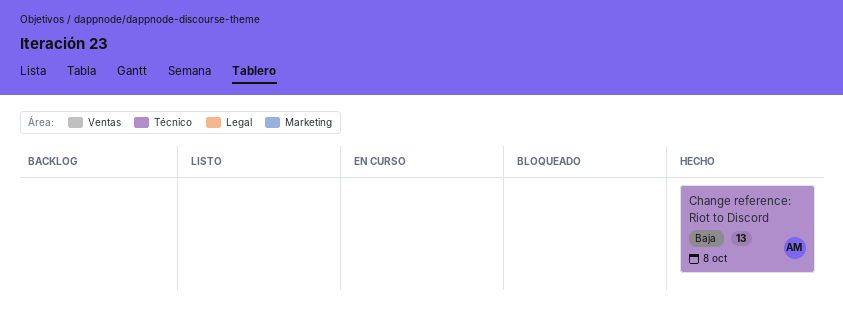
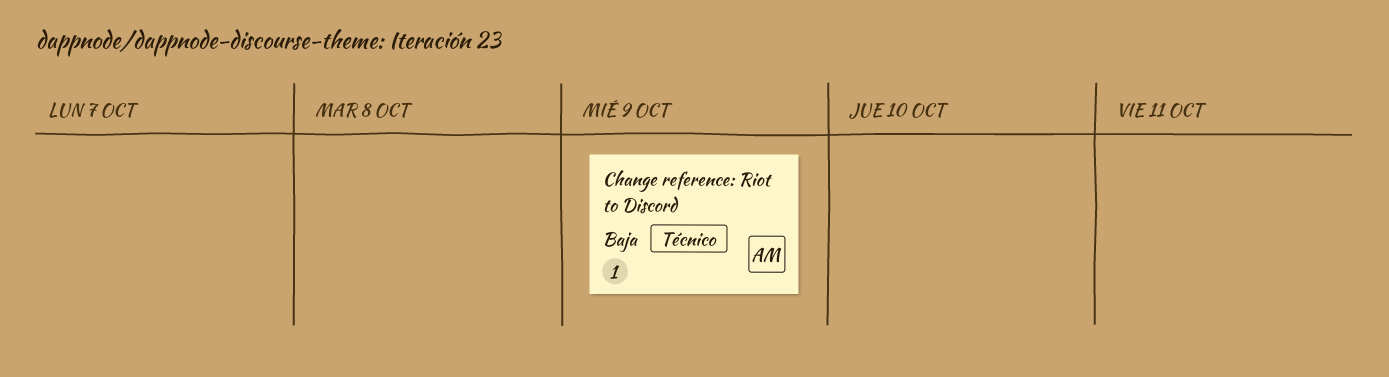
Change reference: Riot to Discord, estimate: 13 -> 1
Change reference: Riot to Discord, due: Oct 8 -> Oct 9

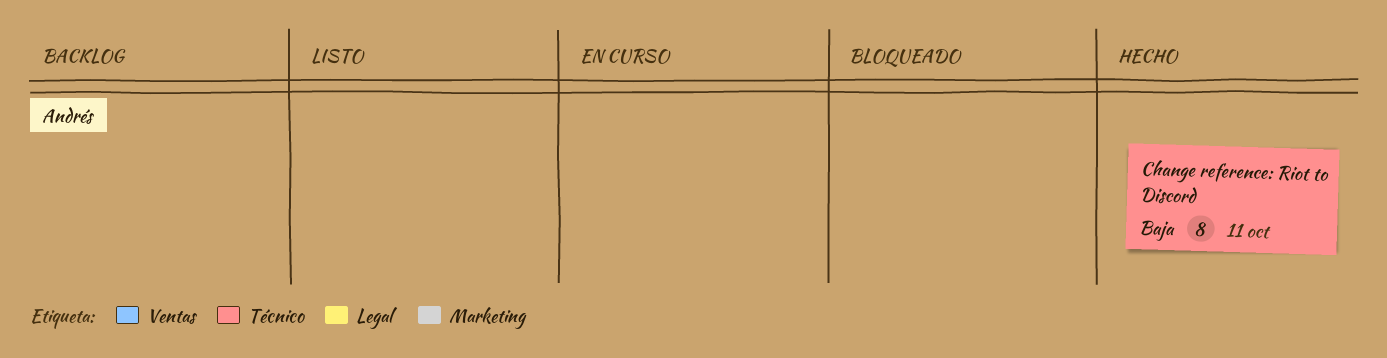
Change reference: Riot to Discord, estimate: 1 -> 8
Change reference: Riot to Discord, due: Oct 9 -> Oct 11

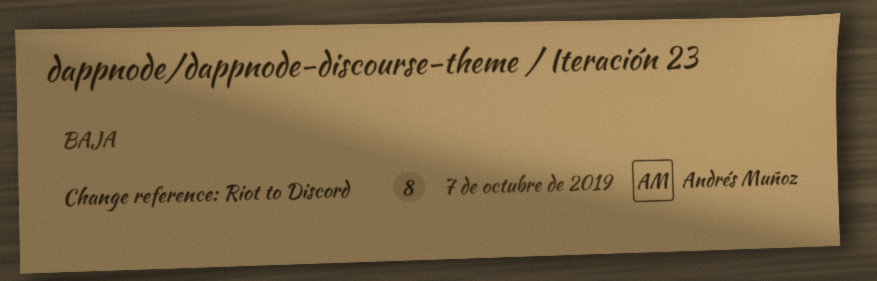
Change reference: Riot to Discord, due: Oct 11 -> Oct 7

